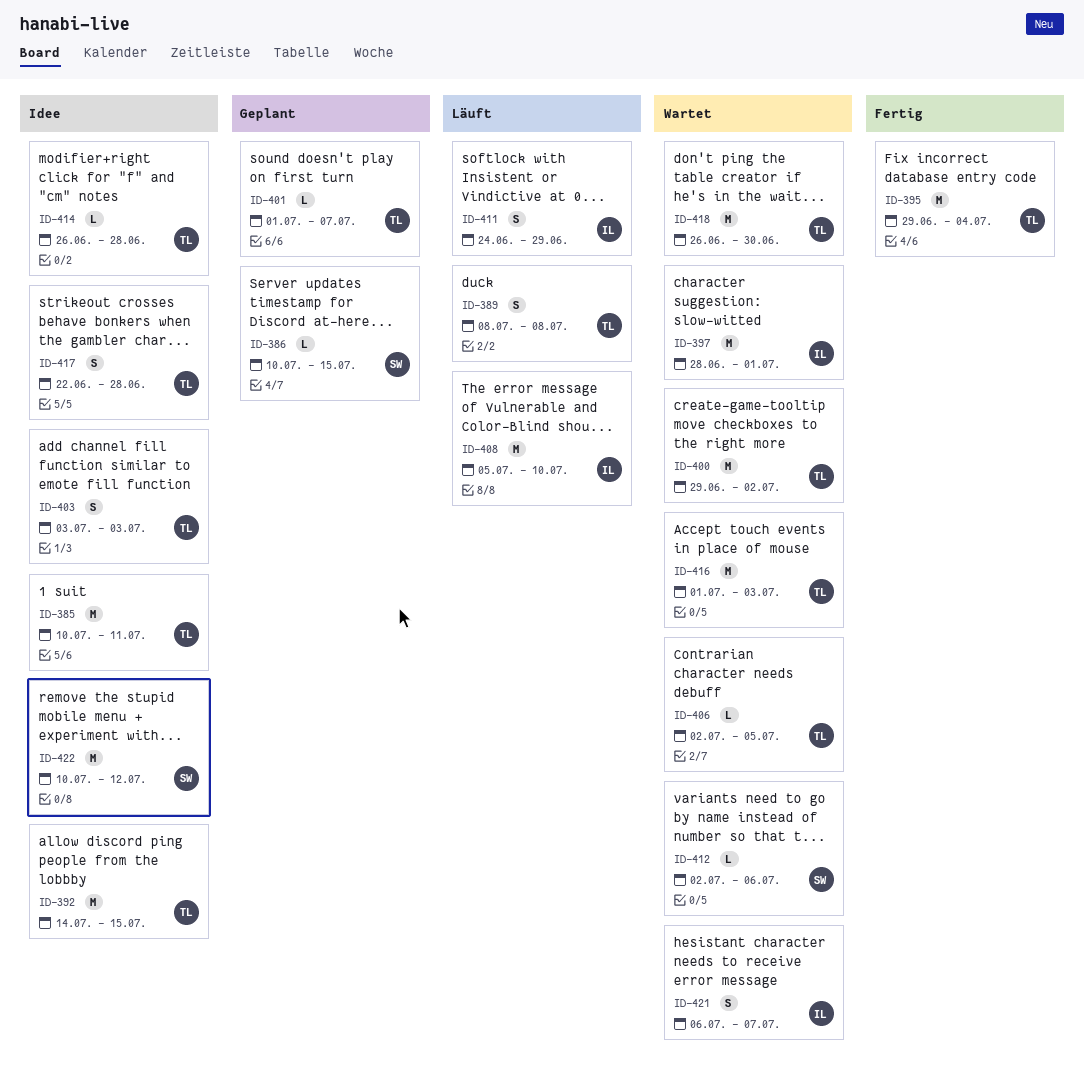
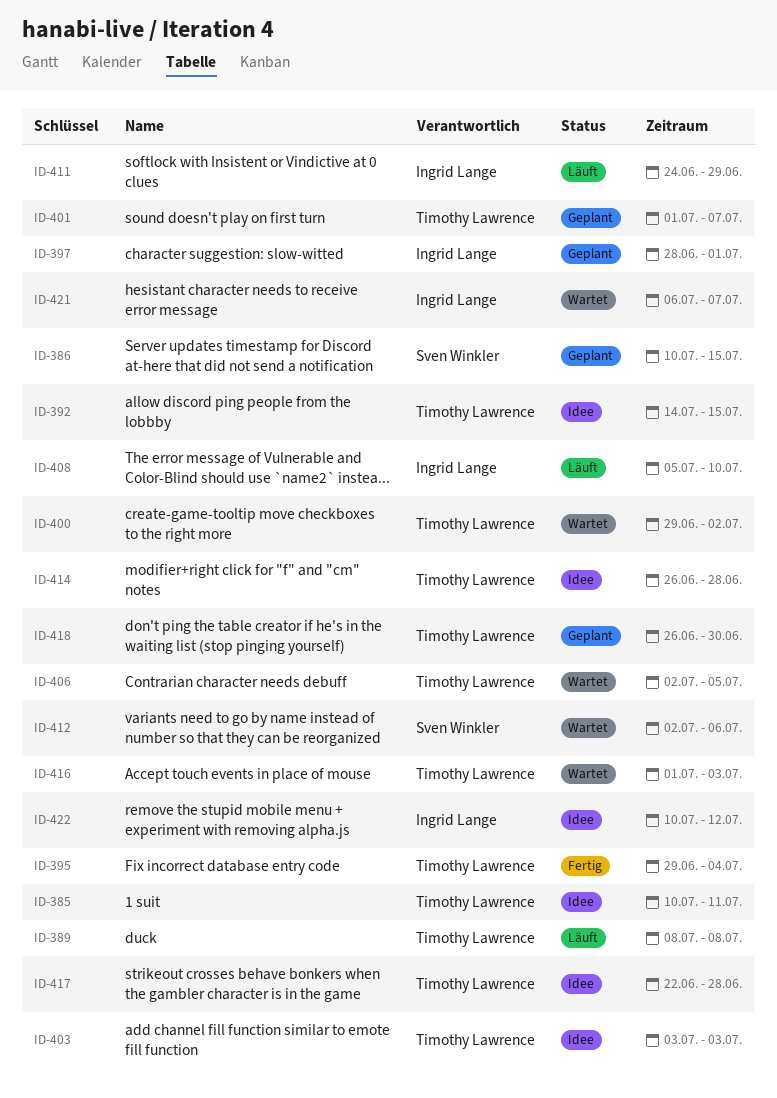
ID-397, status: Wartet -> Geplant
ID-418, status: Wartet -> Geplant
ID-422, owner: Sven Winkler -> Ingrid Lange

